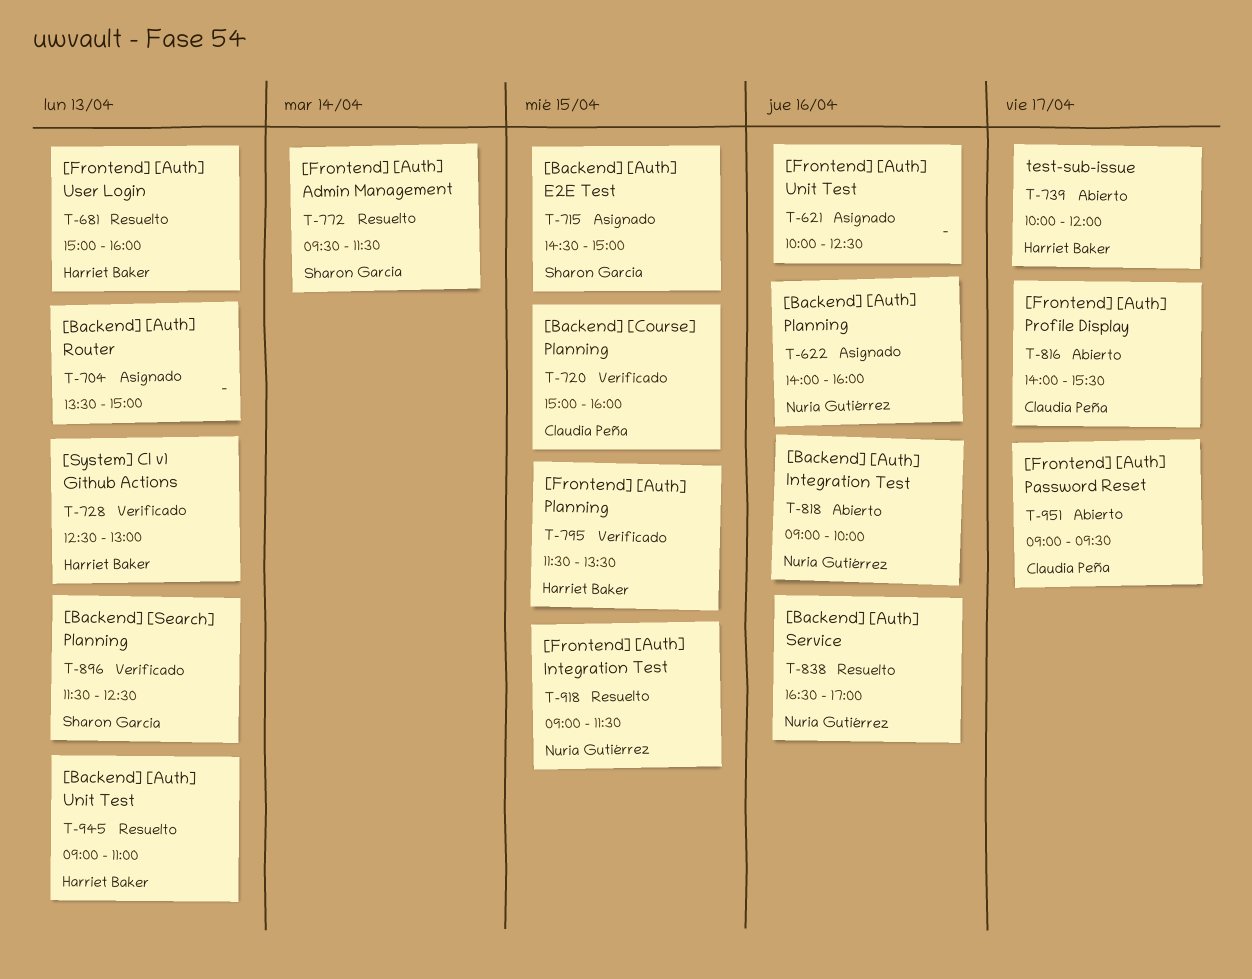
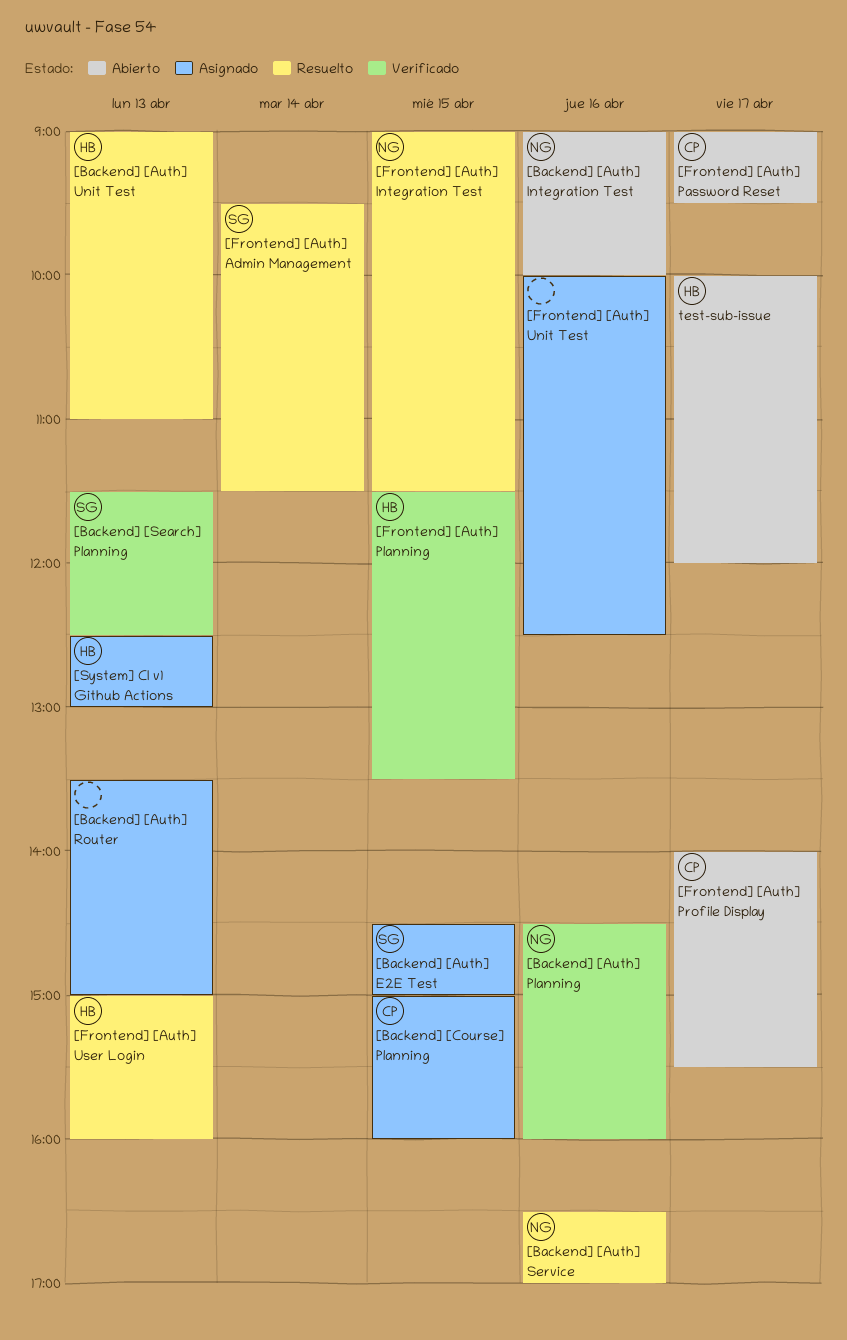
[Backend] [Auth] Planning, status: Asignado -> Verificado
[Backend] [Auth] Planning, begins: 14:00 -> 14:30
[Backend] [Course] Planning, status: Verificado -> Asignado
[System] CI v1 Github Actions, status: Verificado -> Asignado

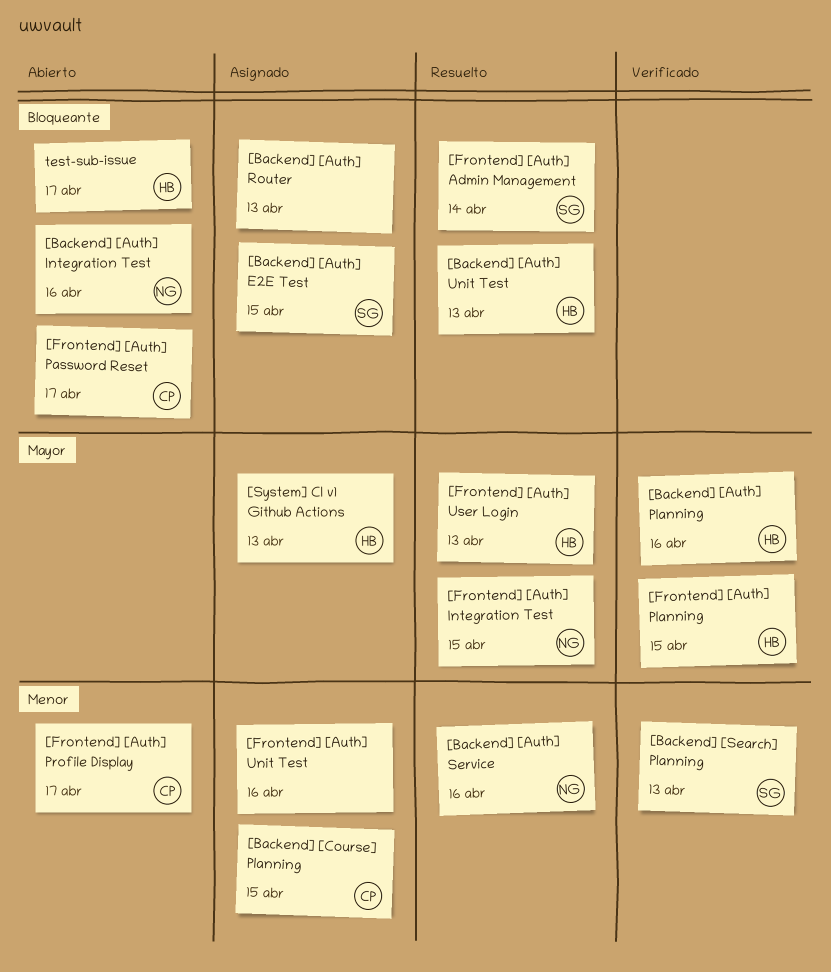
[Backend] [Auth] Planning, owner: NG -> HB

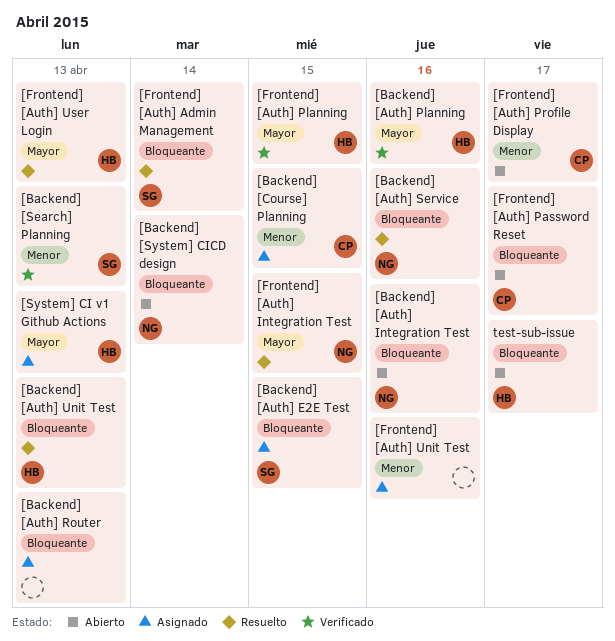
[Backend] [Auth] Service, priority: Menor -> Bloqueante
[Backend] [System] CICD design: none -> present

